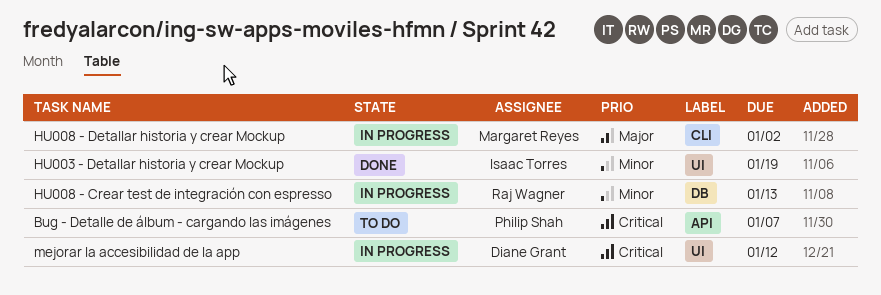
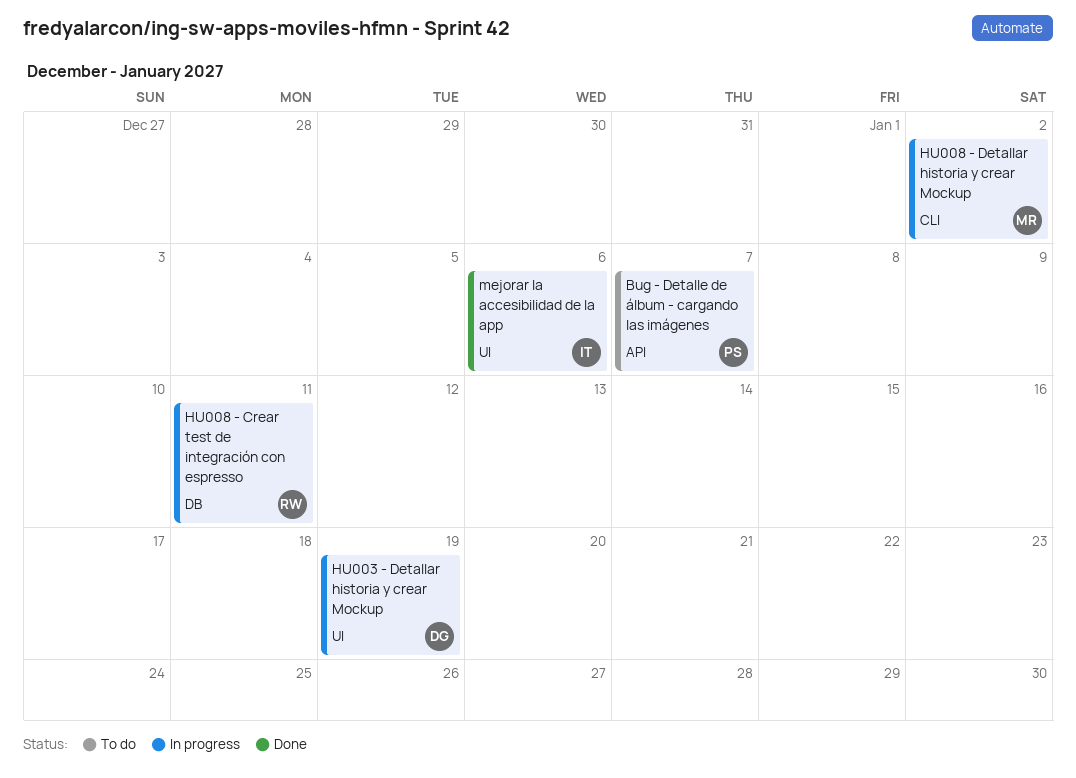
HU003 - Detallar historia y crear Mockup, status: Done -> In progress
HU003 - Detallar historia y crear Mockup, owner: Isaac Torres -> Diane Grant
HU008 - Crear test de integración con espresso, due: Jan 13 -> Jan 11
mejorar la accesibilidad de la app, status: In progress -> Done
mejorar la accesibilidad de la app, owner: Diane Grant -> Isaac Torres
mejorar la accesibilidad de la app, due: Jan 12 -> Jan 6

